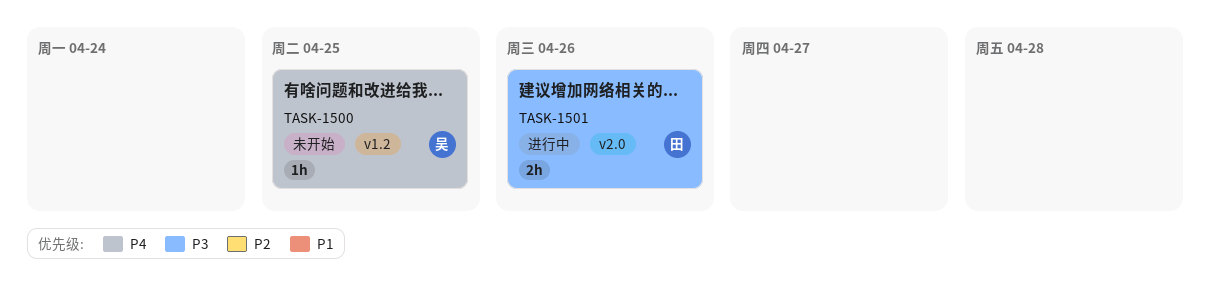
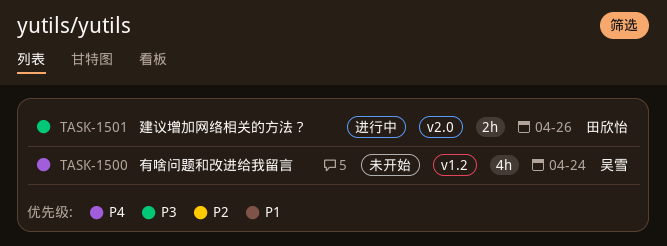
TASK-1500, estimate: 1h -> 4h
TASK-1500, due: Apr 25 -> Apr 24

